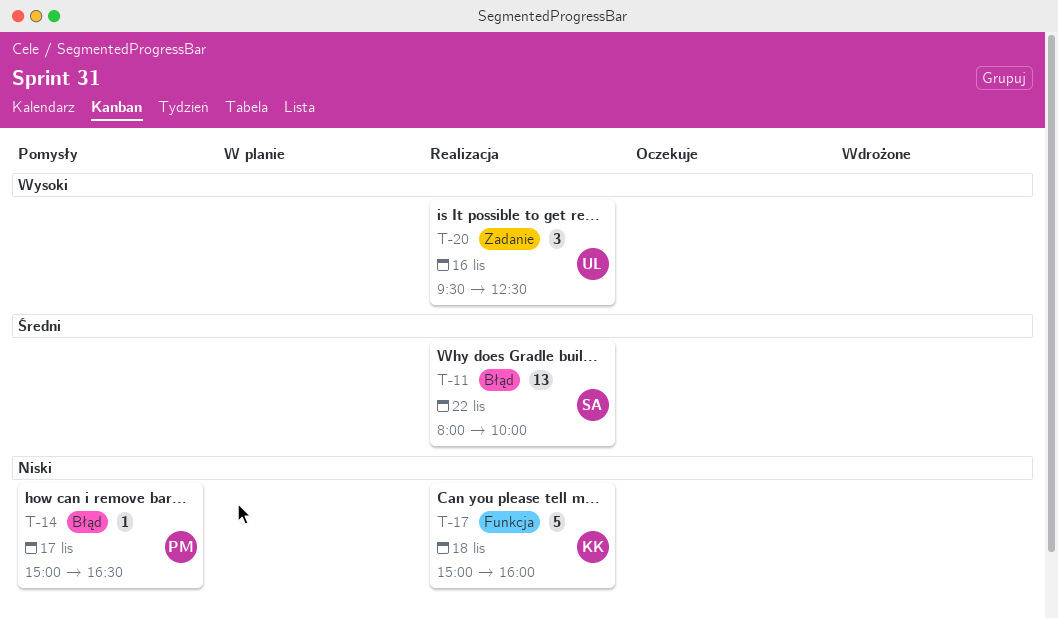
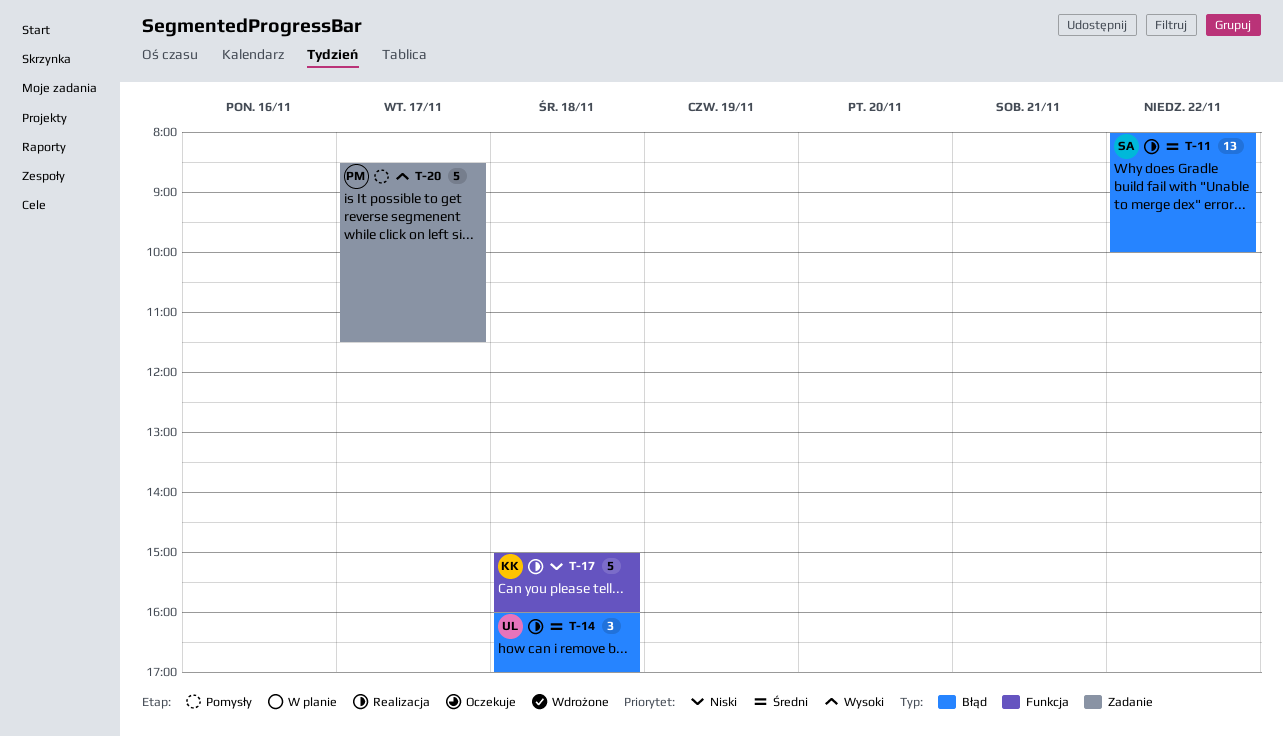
T-14, status: Pomysły -> Realizacja
T-14, owner: PM -> UL
T-14, priority: Niski -> Średni
T-14, estimate: 1 -> 3
T-14, day: Nov 17 -> Nov 18
T-14, begins: 15:00 -> 16:00
T-14, ends: 16:30 -> 17:00
T-20, status: Realizacja -> Pomysły
T-20, owner: UL -> PM
T-20, estimate: 3 -> 5
T-20, day: Nov 16 -> Nov 17
T-20, begins: 09:30 -> 08:30
T-20, ends: 12:30 -> 11:30

